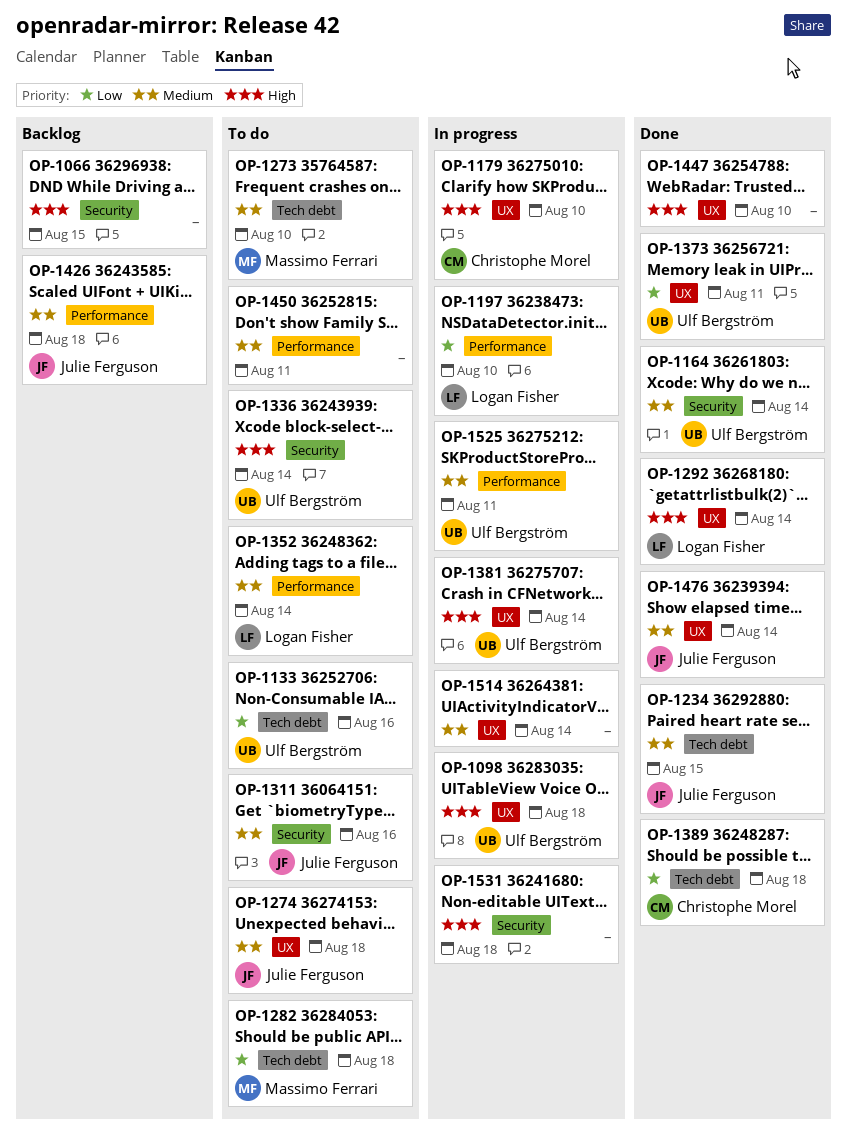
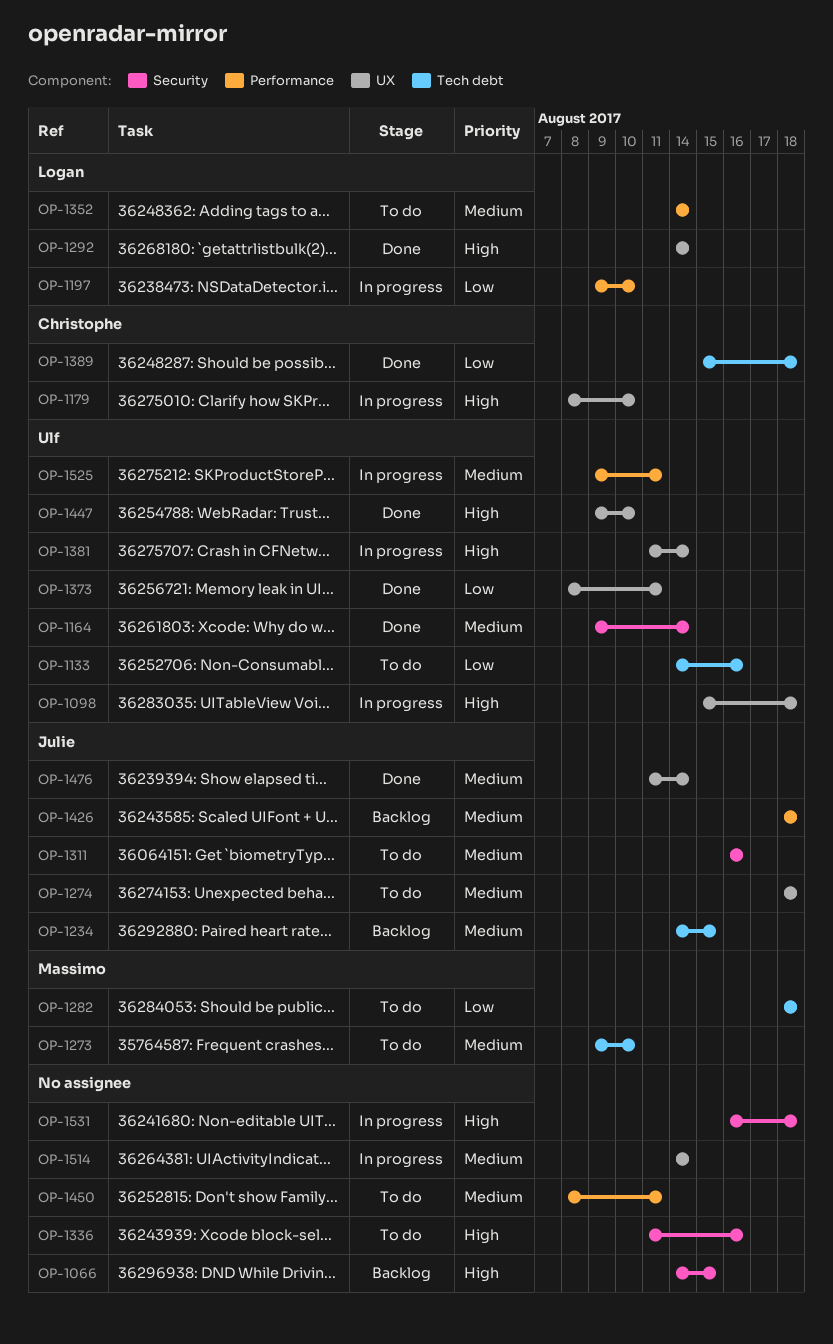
OP-1234, status: Done -> Backlog
OP-1336, owner: Ulf Bergström -> none
OP-1336, due: Aug 14 -> Aug 16
OP-1447, owner: none -> Ulf Bergström

